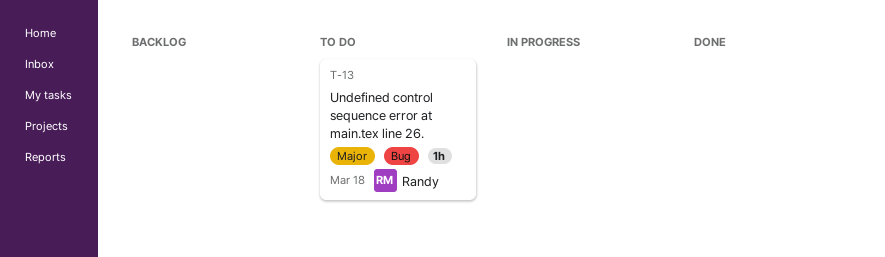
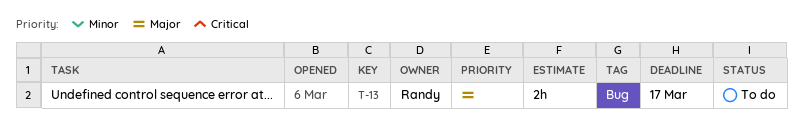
T-13, estimate: 1h -> 2h
T-13, due: Mar 18 -> Mar 17

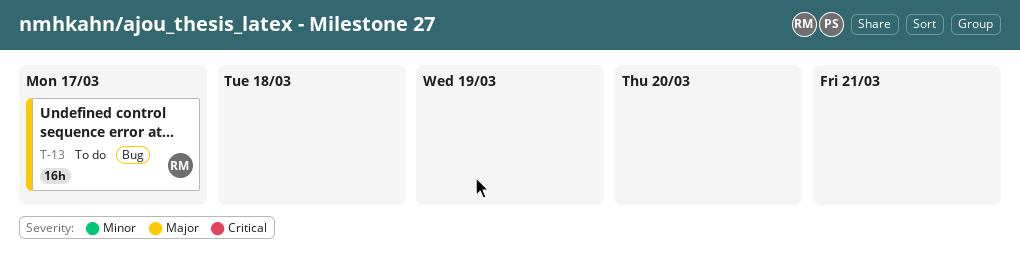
T-13, estimate: 2h -> 16h

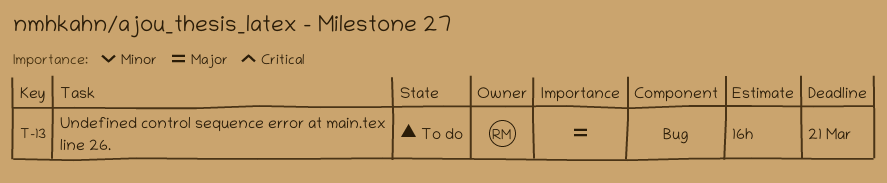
T-13, due: Mar 17 -> Mar 21

